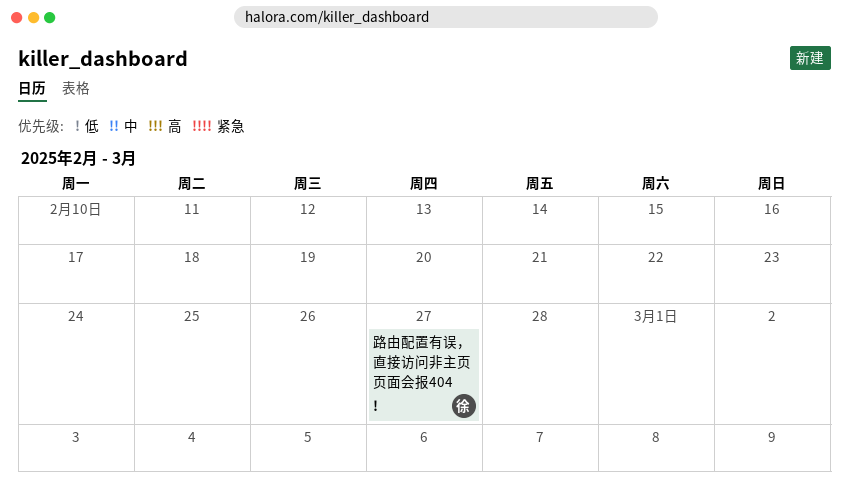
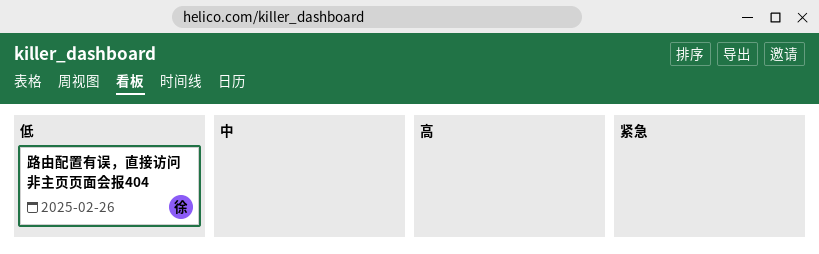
路由配置有误，直接访问非主页页面会报404, due: Feb 27 -> Feb 26

